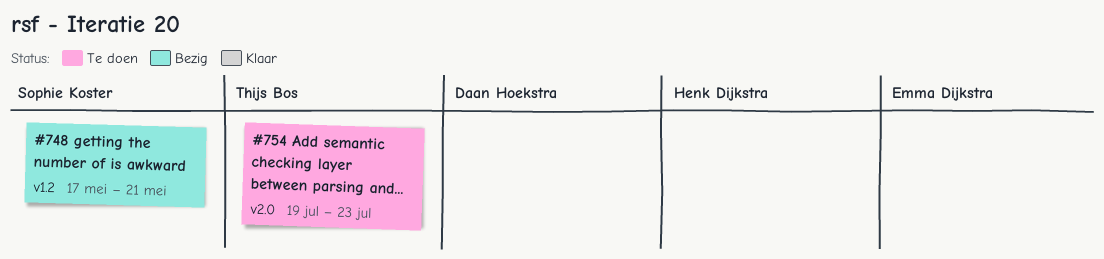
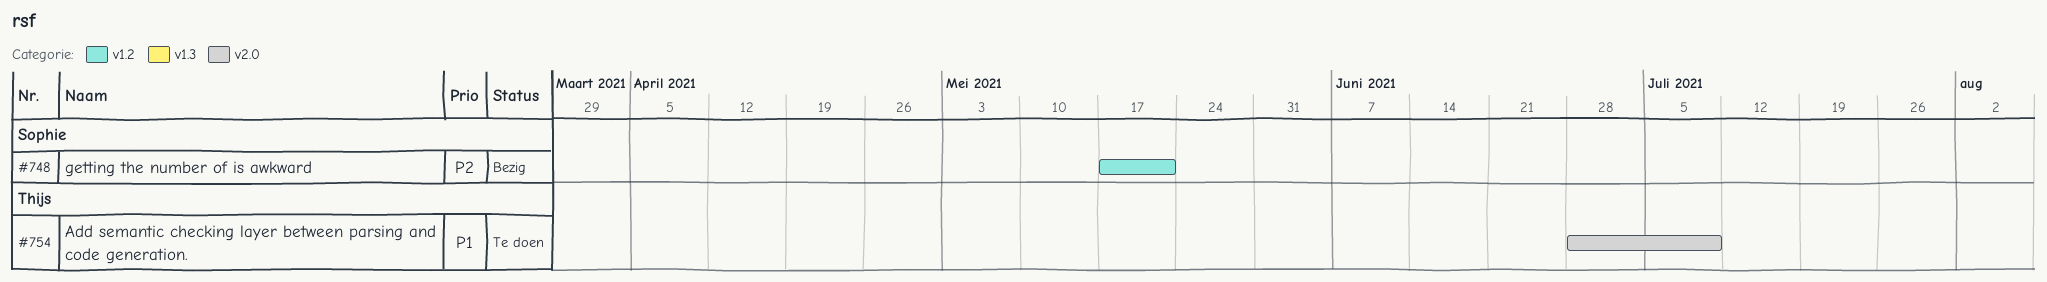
#754, start: Jul 19 -> Jun 28
#754, due: Jul 23 -> Jul 9

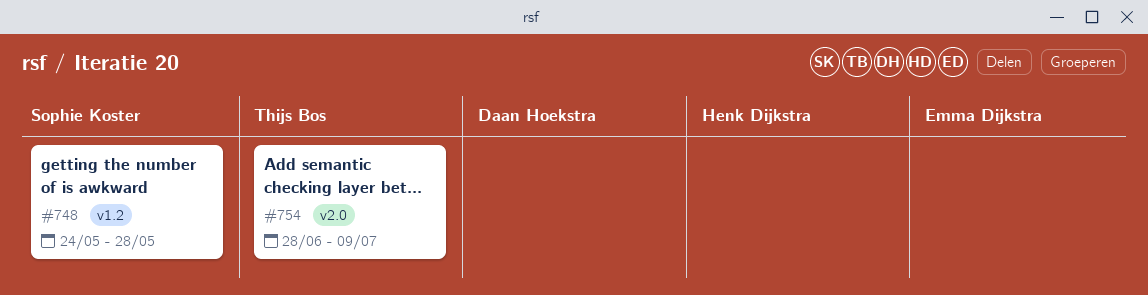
#748, start: May 17 -> May 24
#748, due: May 21 -> May 28

